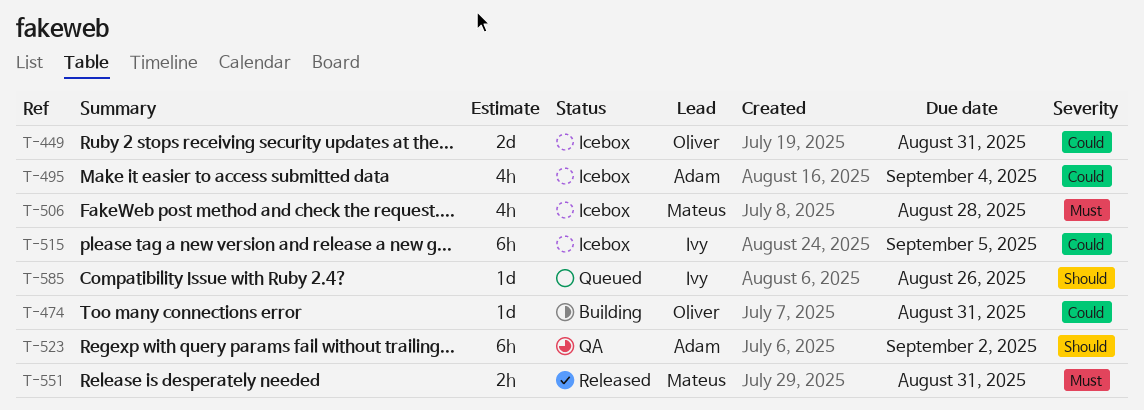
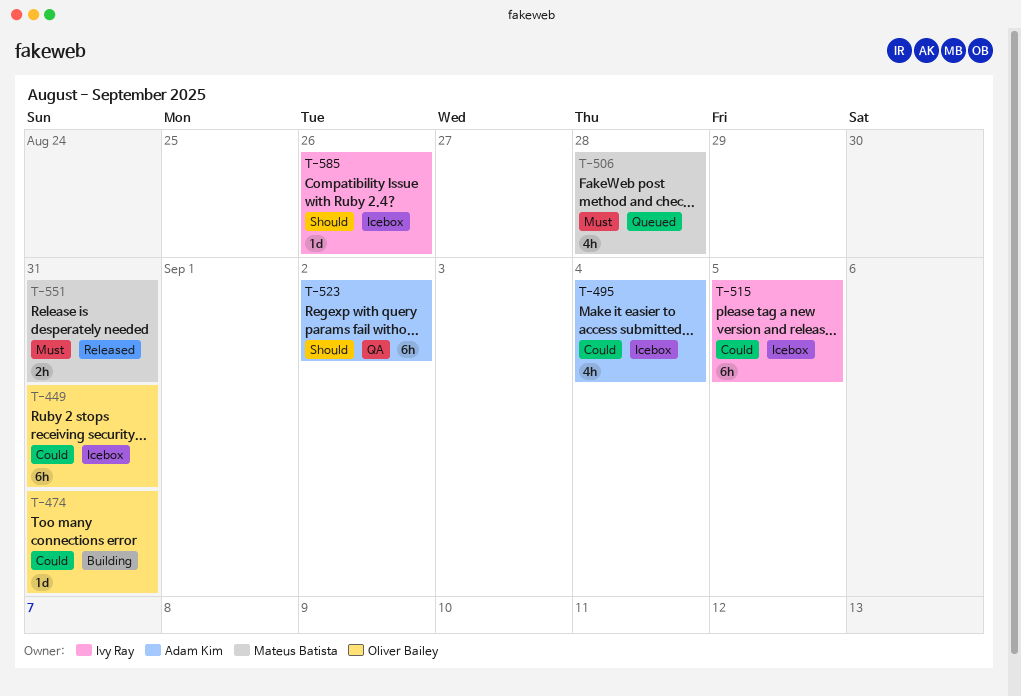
T-449, estimate: 2d -> 6h
T-506, status: Icebox -> Queued
T-585, status: Queued -> Icebox

